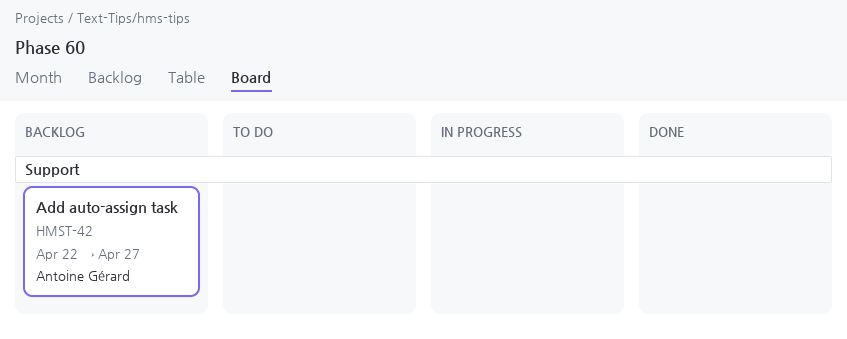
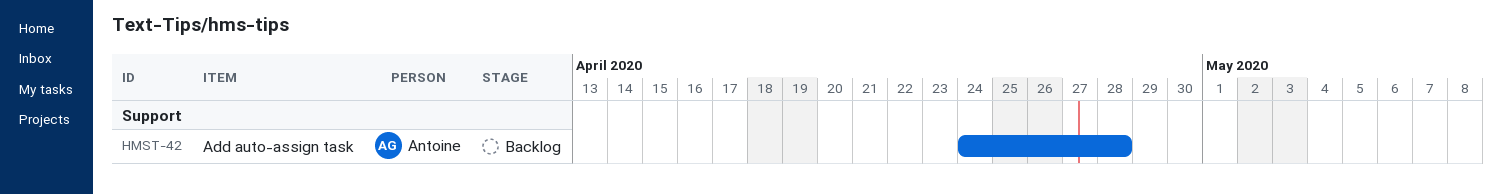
HMST-42, start: Apr 22 -> Apr 24
HMST-42, due: Apr 27 -> Apr 28

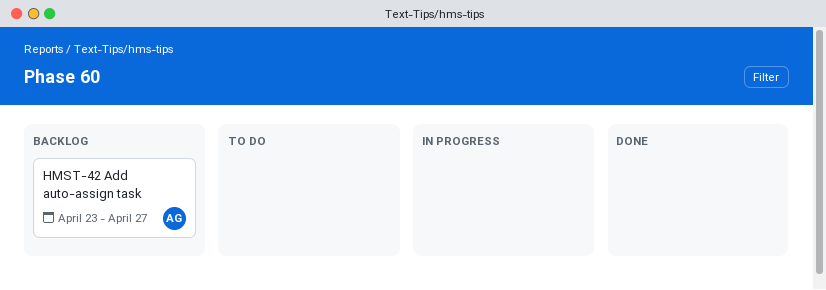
HMST-42, start: Apr 24 -> Apr 23
HMST-42, due: Apr 28 -> Apr 27

